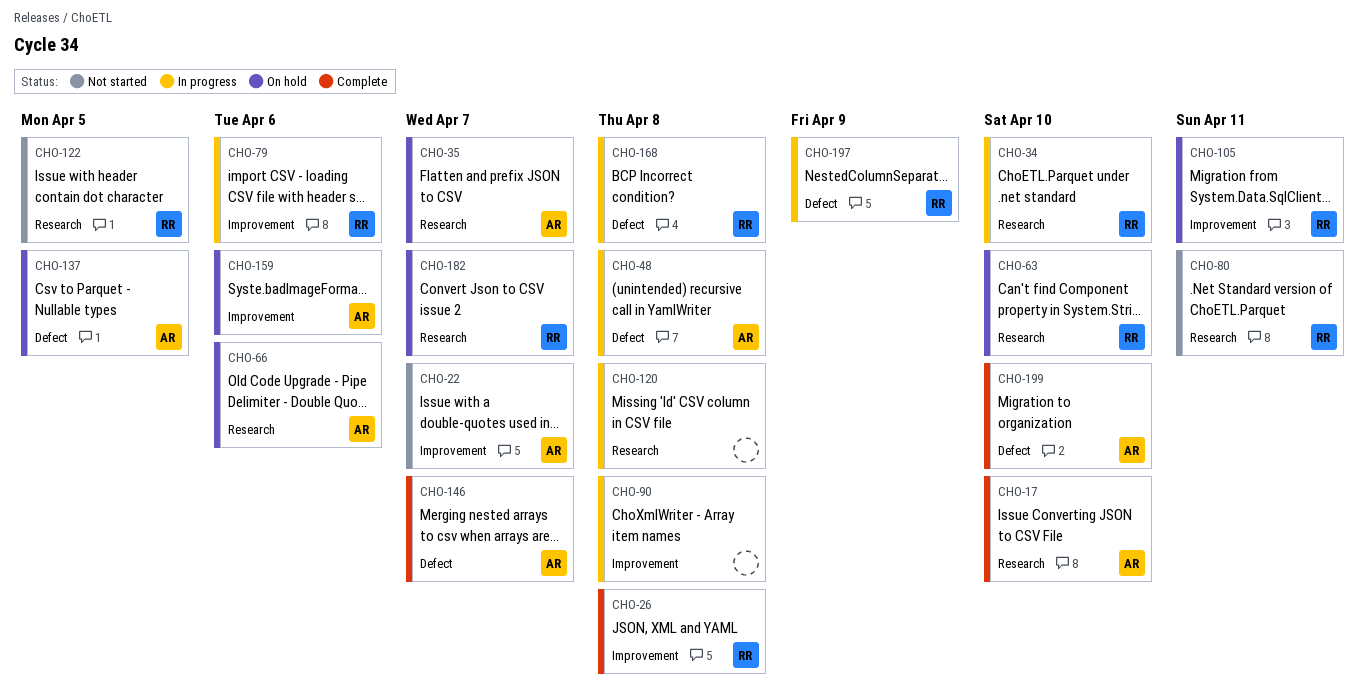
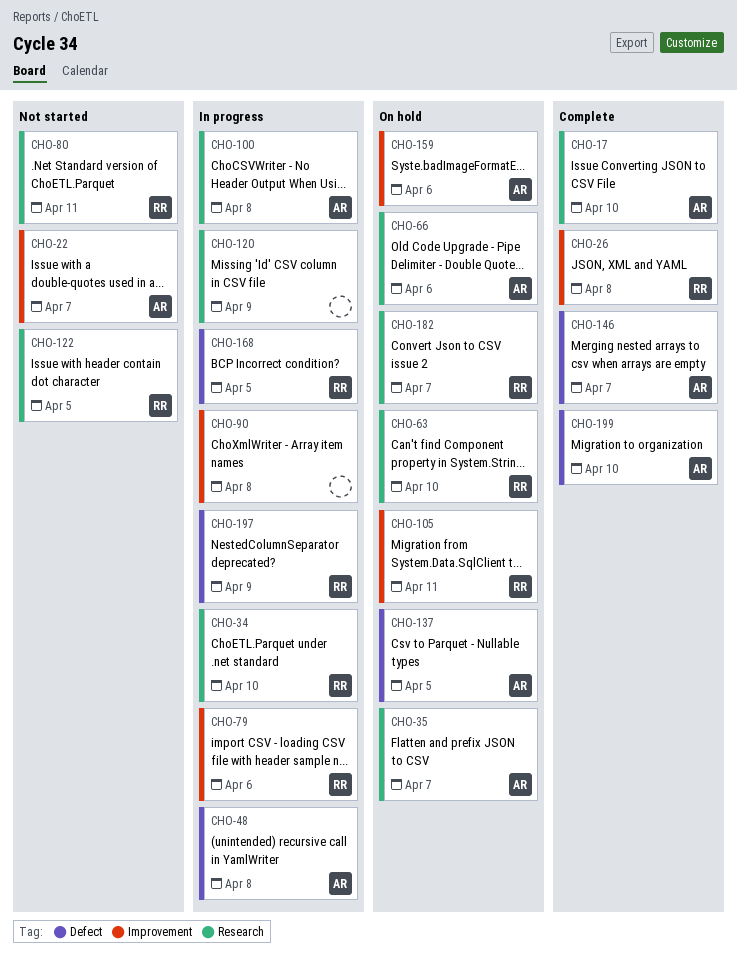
CHO-100: none -> present
CHO-120, due: Apr 8 -> Apr 9
CHO-168, due: Apr 8 -> Apr 5

